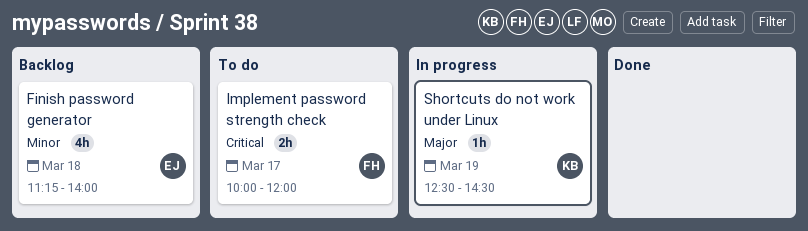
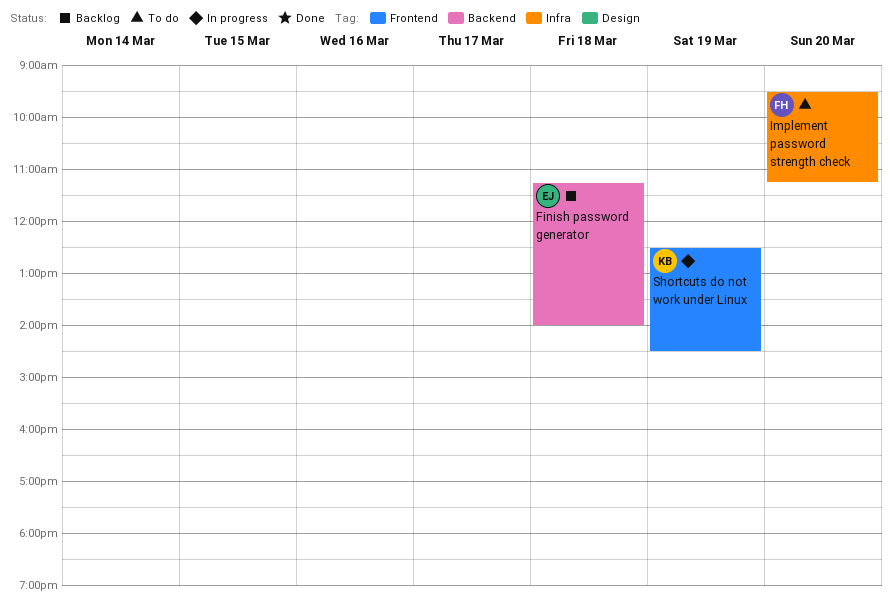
Implement password strength check, day: Mar 17 -> Mar 20
Implement password strength check, begins: 10:00 -> 09:30
Implement password strength check, ends: 12:00 -> 11:15

